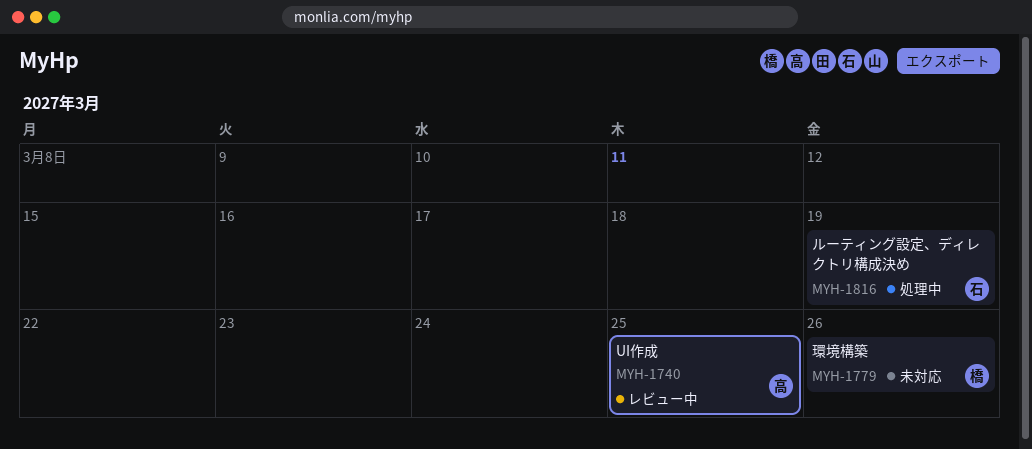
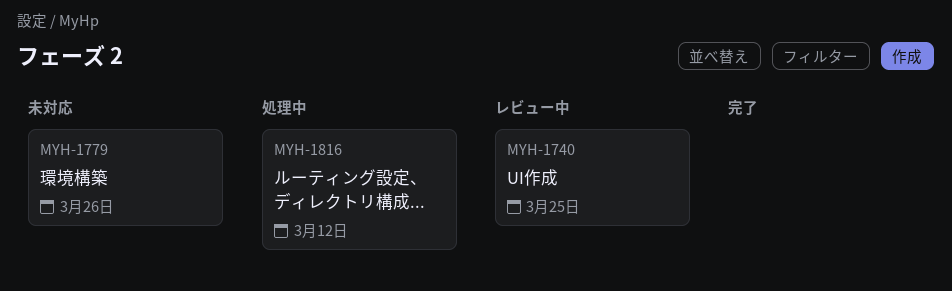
MYH-1816, due: Mar 19 -> Mar 12

